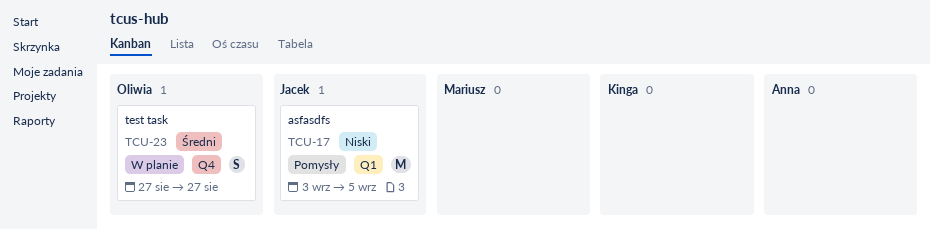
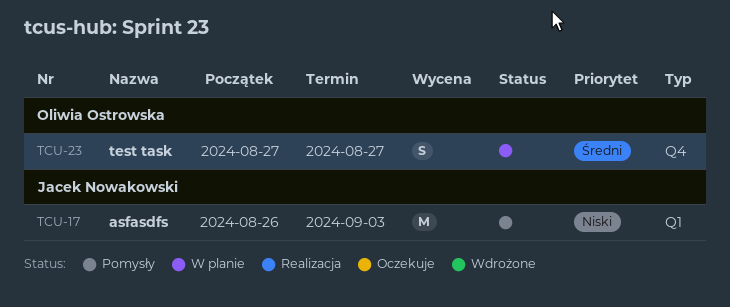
TCU-17, start: Sep 3 -> Aug 26
TCU-17, due: Sep 5 -> Sep 3

